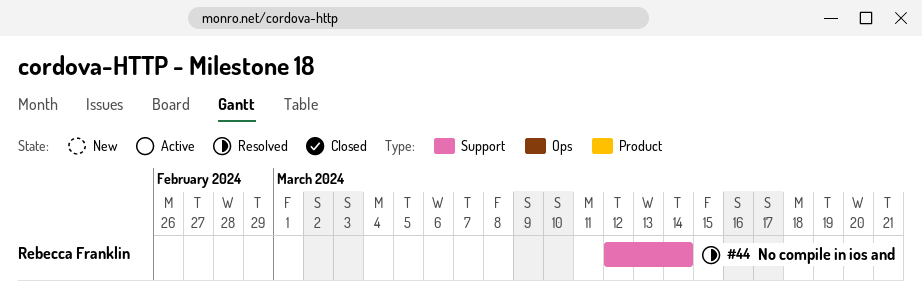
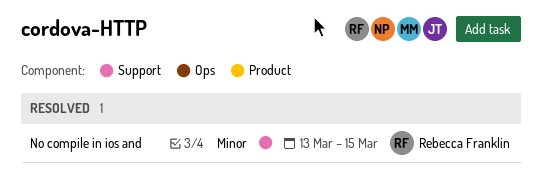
No compile in ios and, start: Mar 12 -> Mar 13
No compile in ios and, due: Mar 14 -> Mar 15

